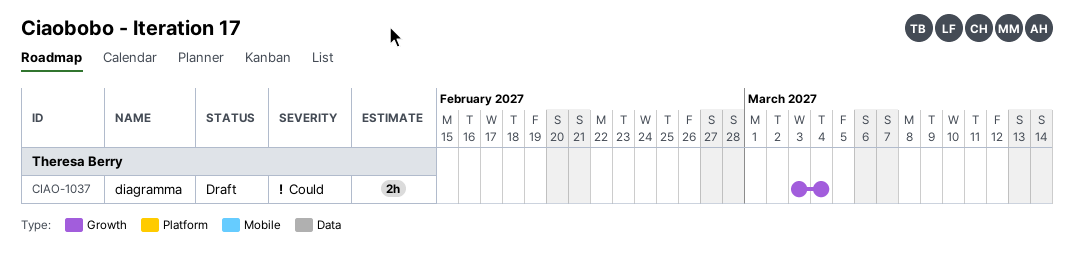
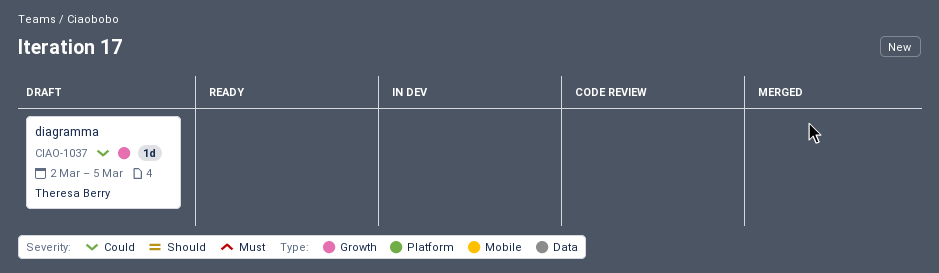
CIAO-1037, estimate: 2h -> 1d
CIAO-1037, start: Mar 3 -> Mar 2
CIAO-1037, due: Mar 4 -> Mar 5

